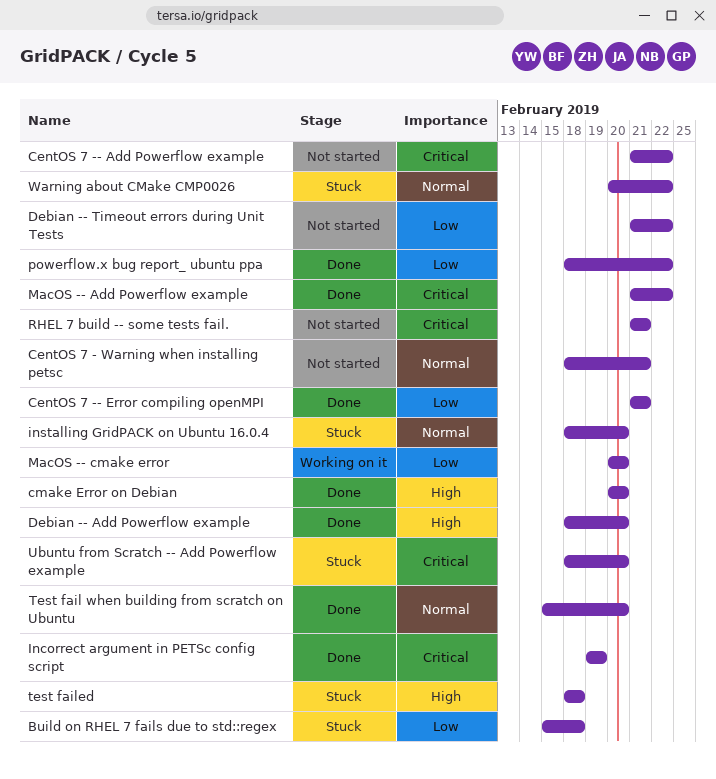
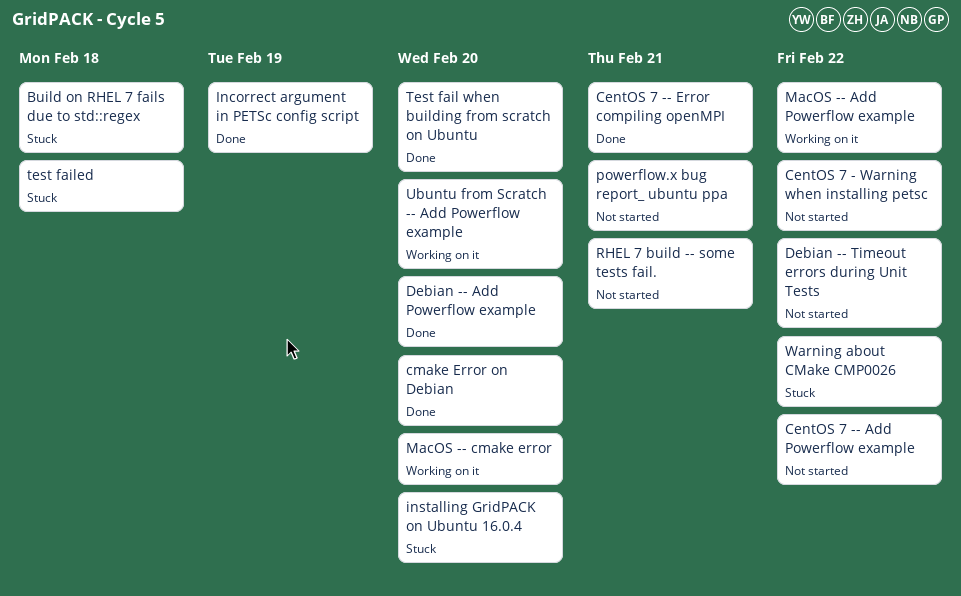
CentOS 7 - Warning when installing petsc, due: Feb 21 -> Feb 22
MacOS -- Add Powerflow example, status: Done -> Working on it
powerflow.x bug report_ ubuntu ppa, status: Done -> Not started
powerflow.x bug report_ ubuntu ppa, due: Feb 22 -> Feb 21
Ubuntu from Scratch -- Add Powerflow example, status: Stuck -> Working on it

